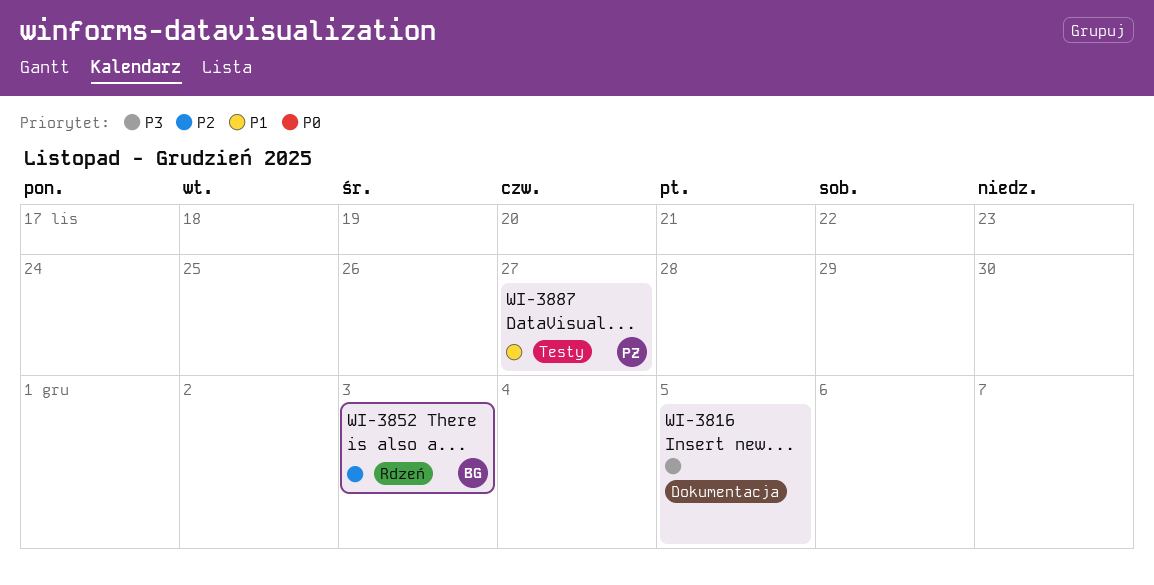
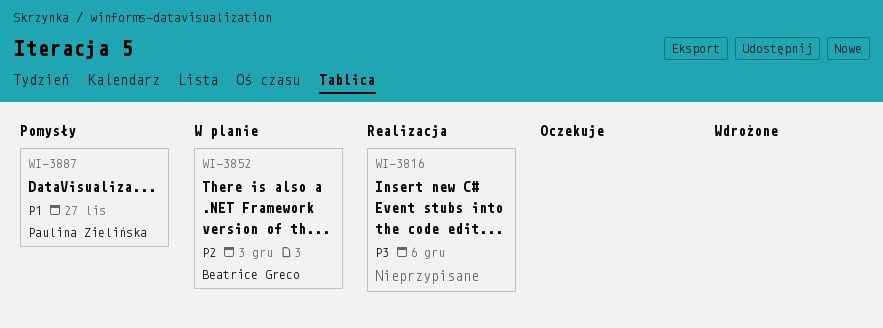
WI-3816, due: Dec 5 -> Dec 6

